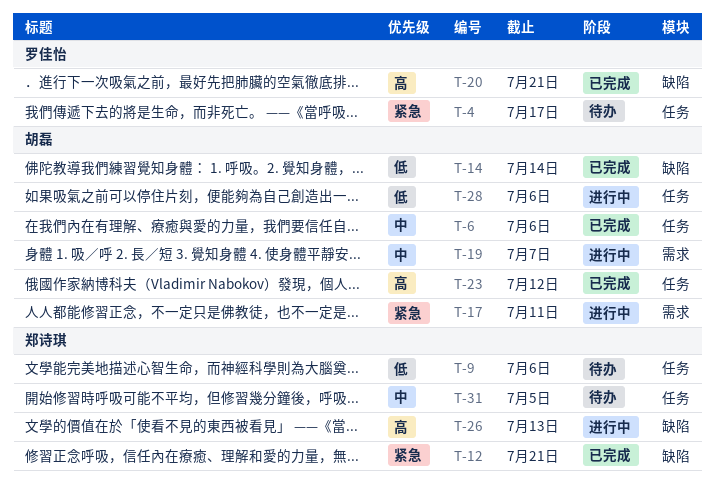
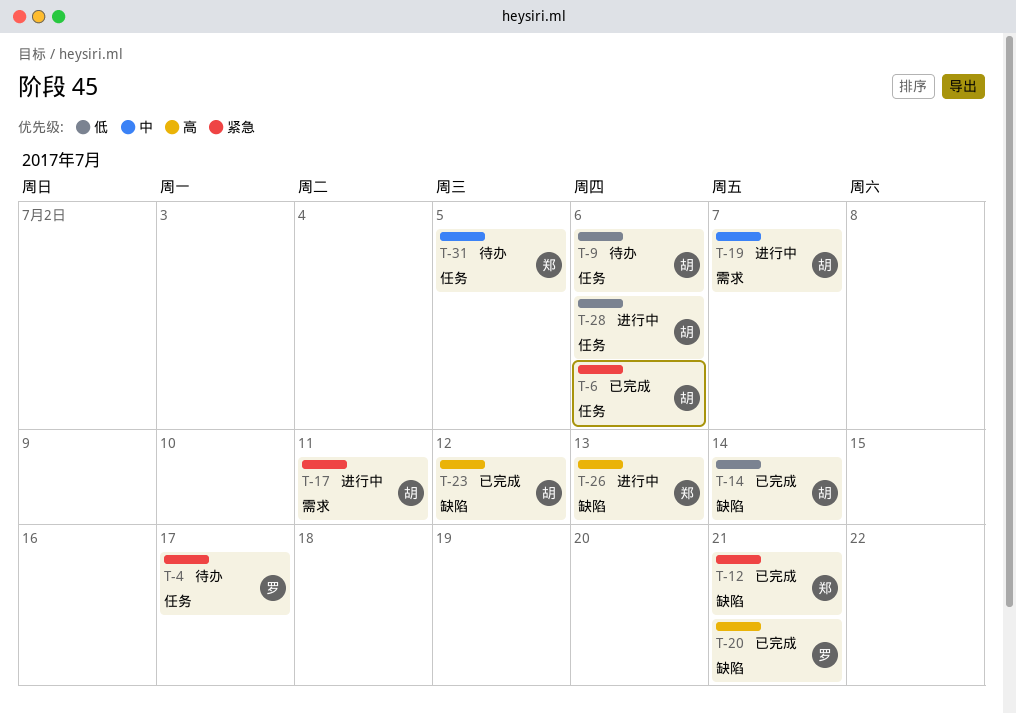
T-6, priority: 中 -> 紧急
T-9, owner: 郑诗琪 -> 胡磊
T-23, label: 任务 -> 缺陷

